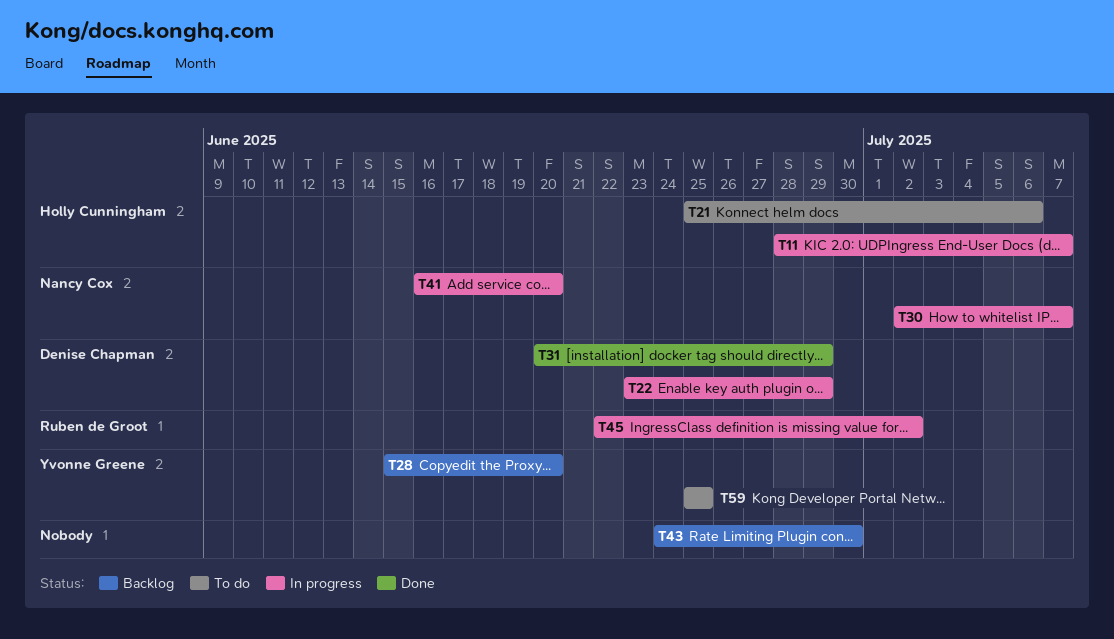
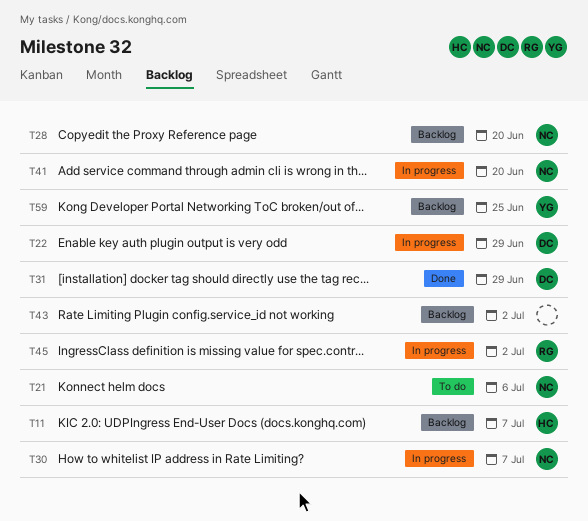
T11, status: In progress -> Backlog
T21, owner: Holly Cunningham -> Nancy Cox
T28, owner: Yvonne Greene -> Nancy Cox
T43, due: Jun 30 -> Jul 2
T59, status: To do -> Backlog

